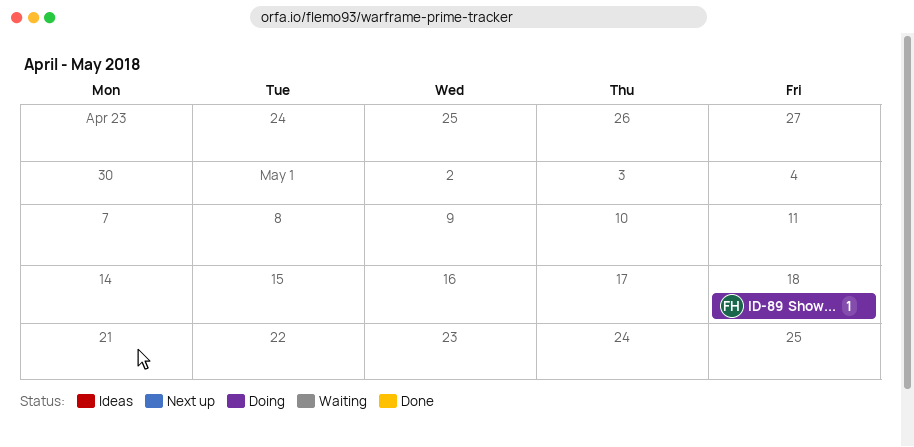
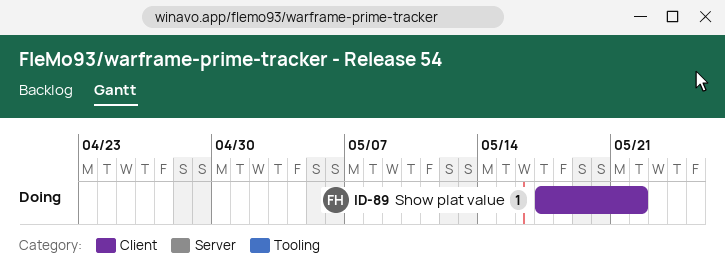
ID-89, start: May 18 -> May 17
ID-89, due: May 18 -> May 22

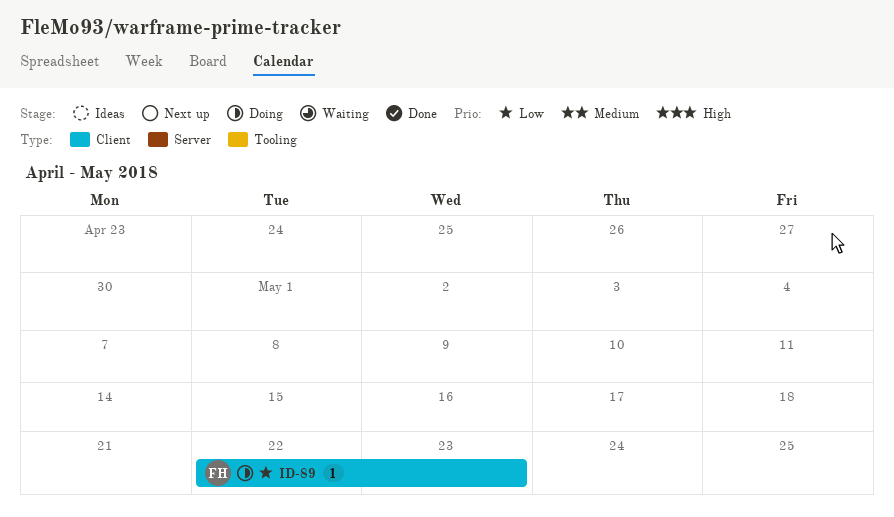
ID-89, start: May 17 -> May 22
ID-89, due: May 22 -> May 23

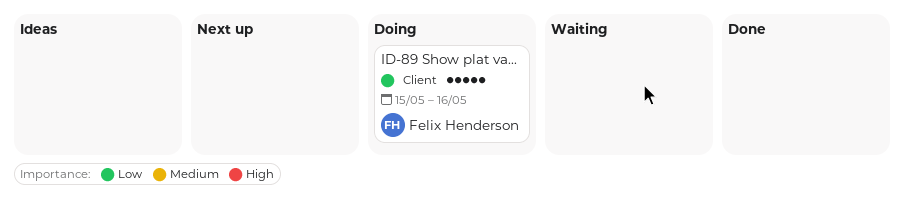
ID-89, estimate: 1 -> 5
ID-89, start: May 22 -> May 15
ID-89, due: May 23 -> May 16

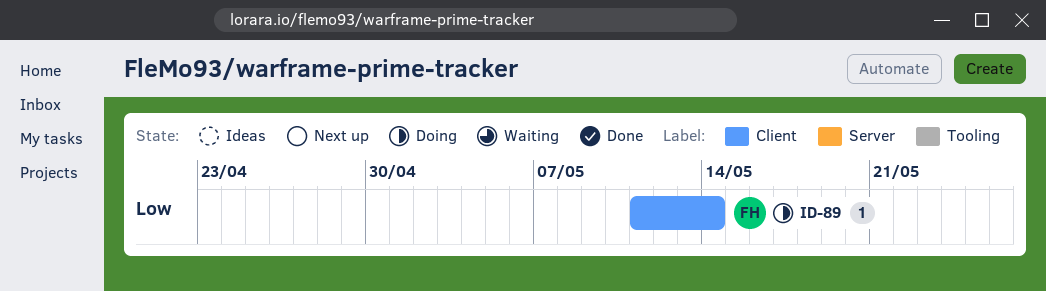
ID-89, estimate: 5 -> 1
ID-89, start: May 15 -> May 11
ID-89, due: May 16 -> May 14

